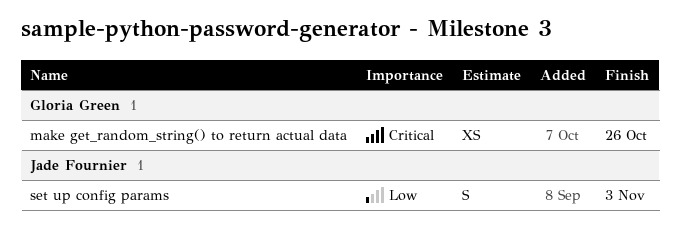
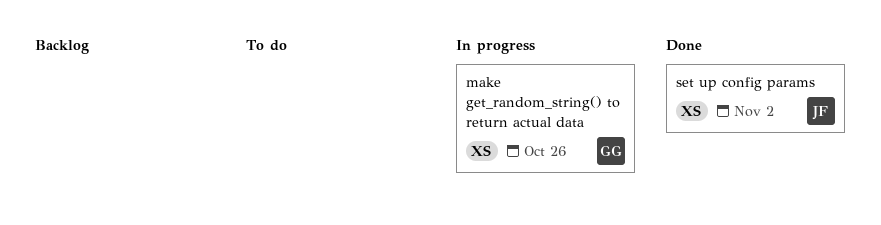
set up config params, estimate: S -> XS
set up config params, due: Nov 3 -> Nov 2

